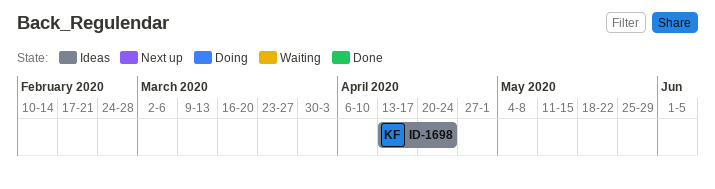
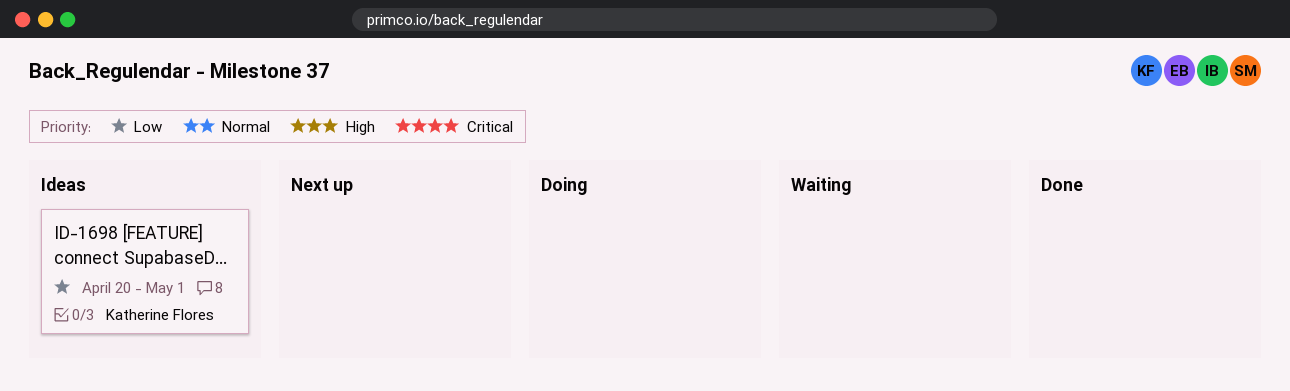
ID-1698, start: Apr 13 -> Apr 20
ID-1698, due: Apr 24 -> May 1

